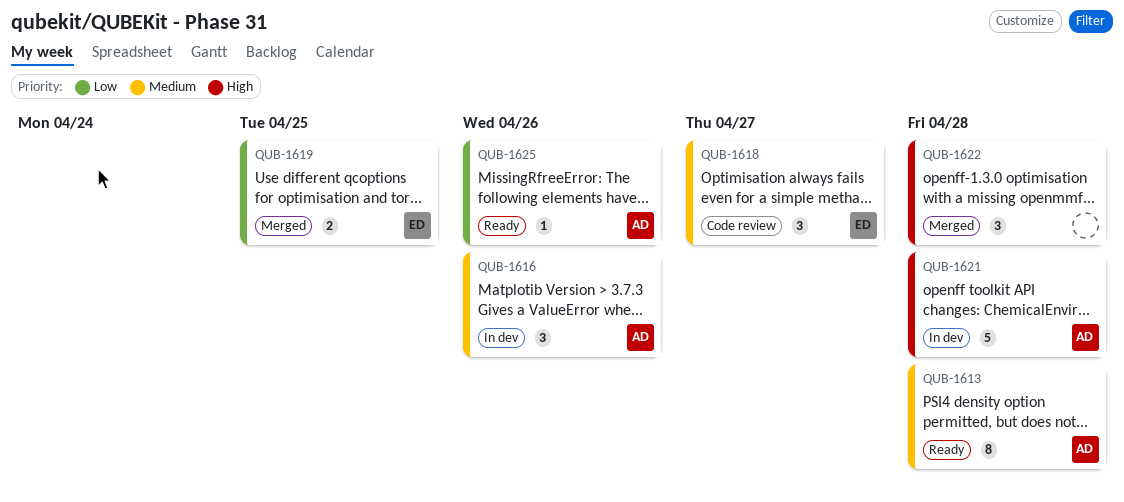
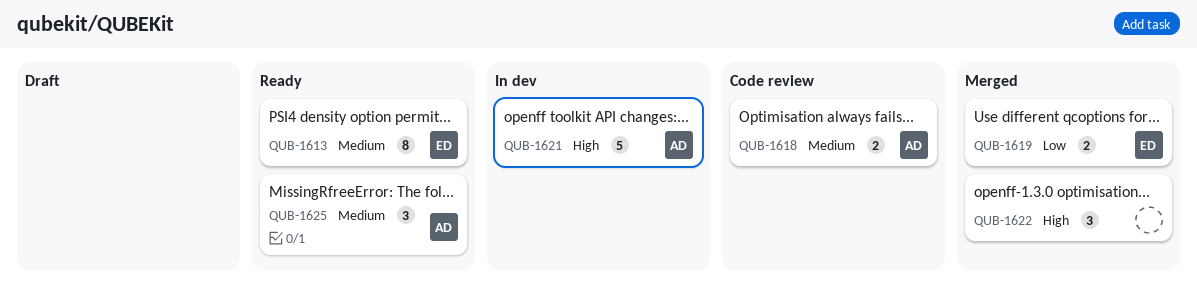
QUB-1613, owner: AD -> ED
QUB-1616: present -> none
QUB-1618, owner: ED -> AD
QUB-1618, estimate: 3 -> 2
QUB-1625, priority: Low -> Medium
QUB-1625, estimate: 1 -> 3

